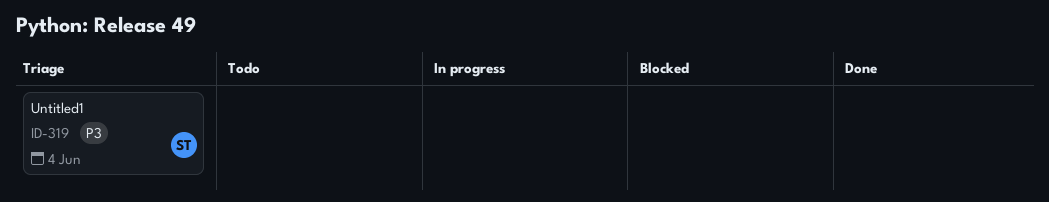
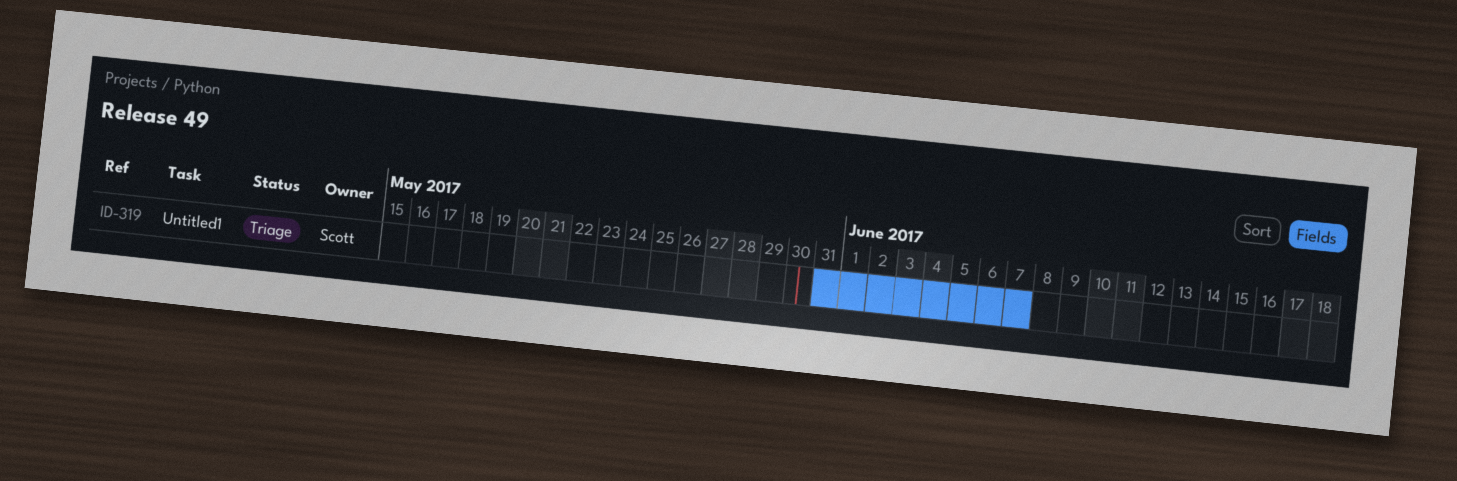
ID-319, due: Jun 4 -> Jun 7

